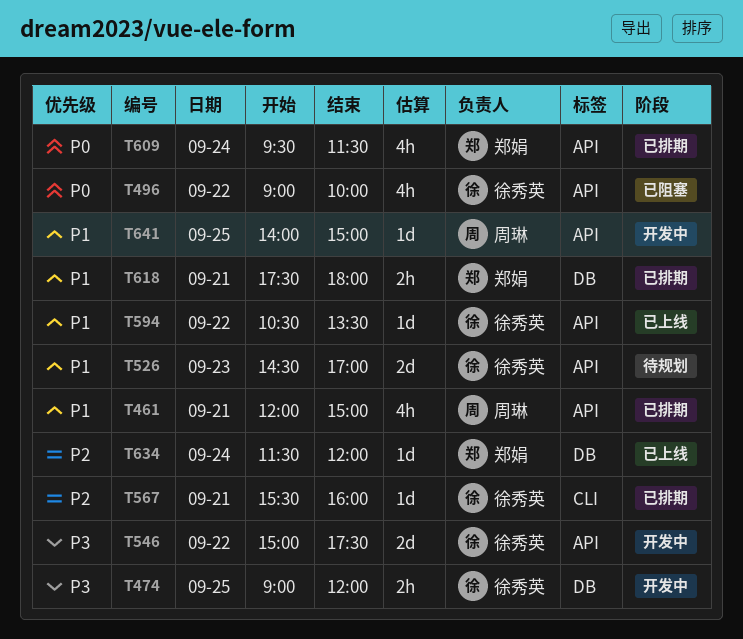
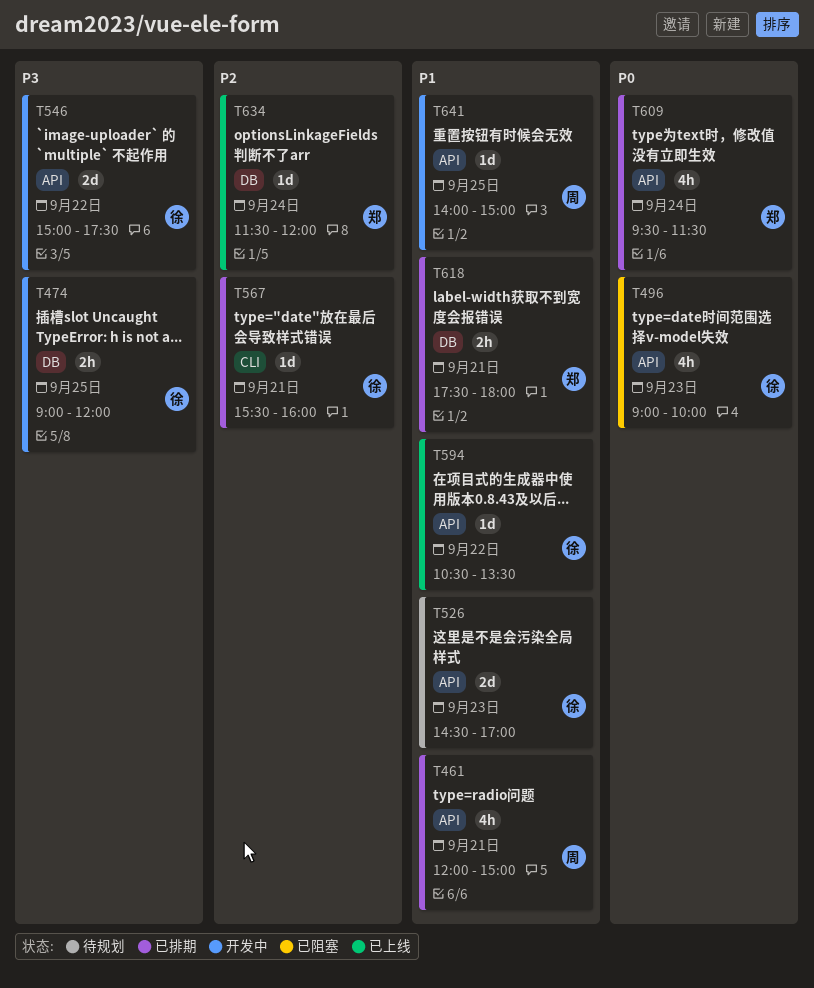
T496, day: Sep 22 -> Sep 23

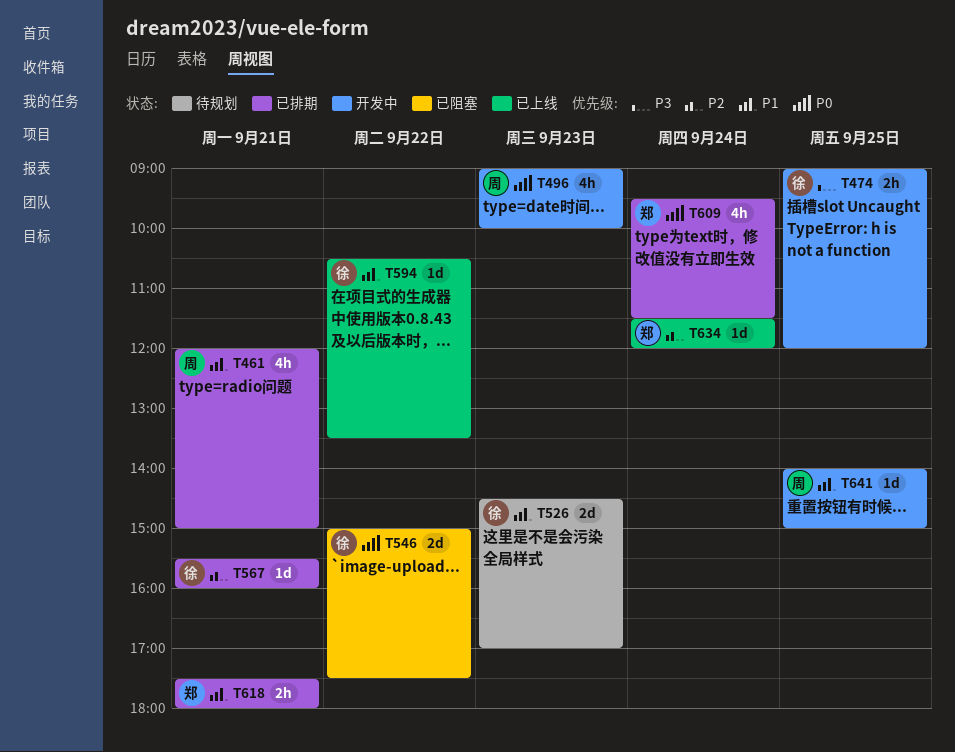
T496, status: 已阻塞 -> 开发中
T496, owner: 徐 -> 周
T546, status: 开发中 -> 已阻塞
T546, priority: P3 -> P0

